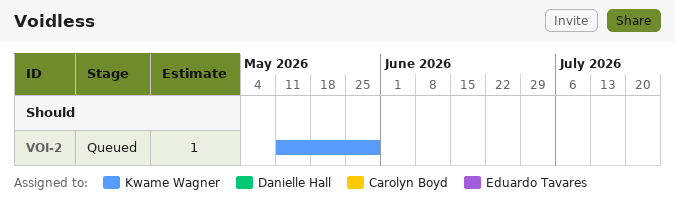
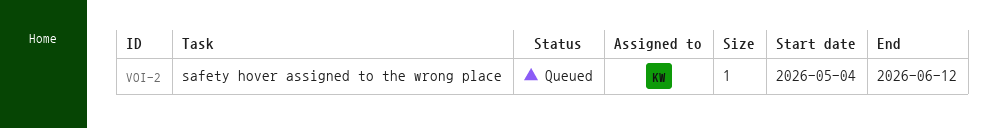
VOI-2, start: May 11 -> May 4
VOI-2, due: May 29 -> Jun 12

